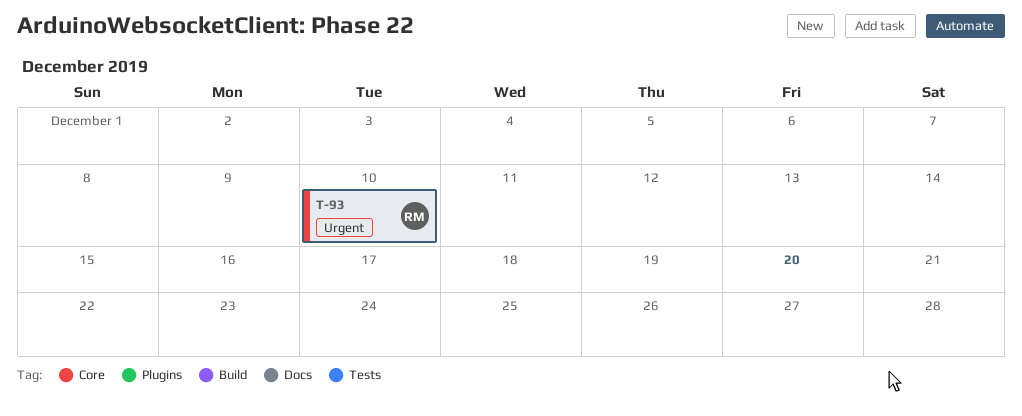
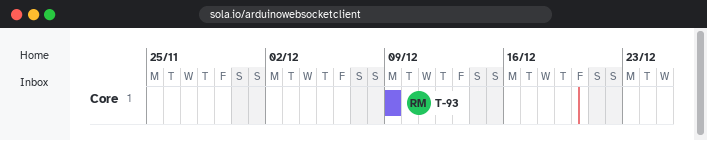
T-93, due: Dec 10 -> Dec 9

